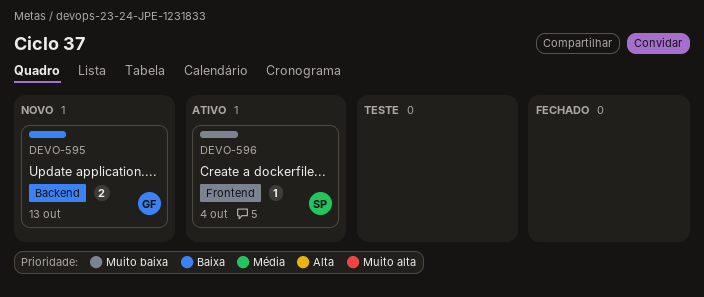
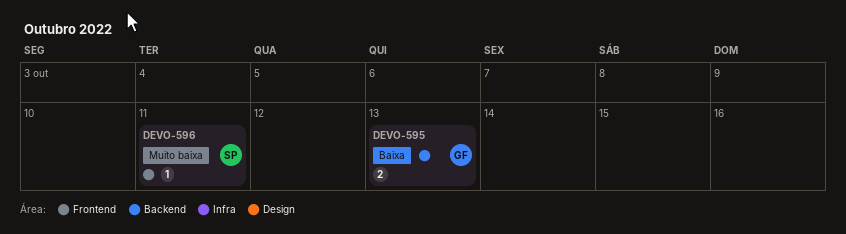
DEVO-596, due: Oct 4 -> Oct 11

